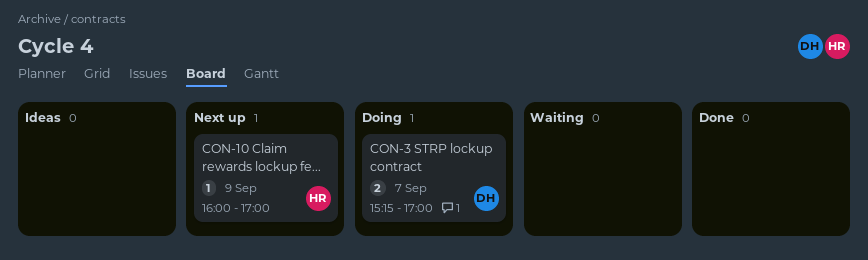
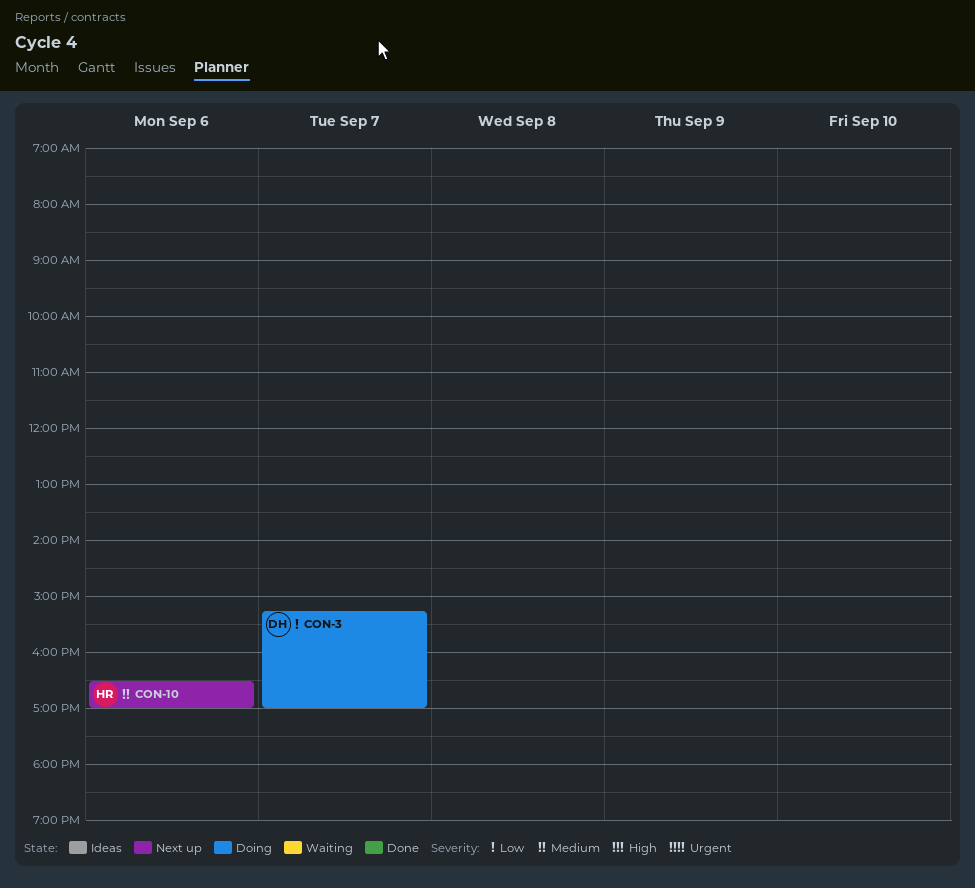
CON-10, day: Sep 9 -> Sep 6
CON-10, begins: 16:00 -> 16:30

